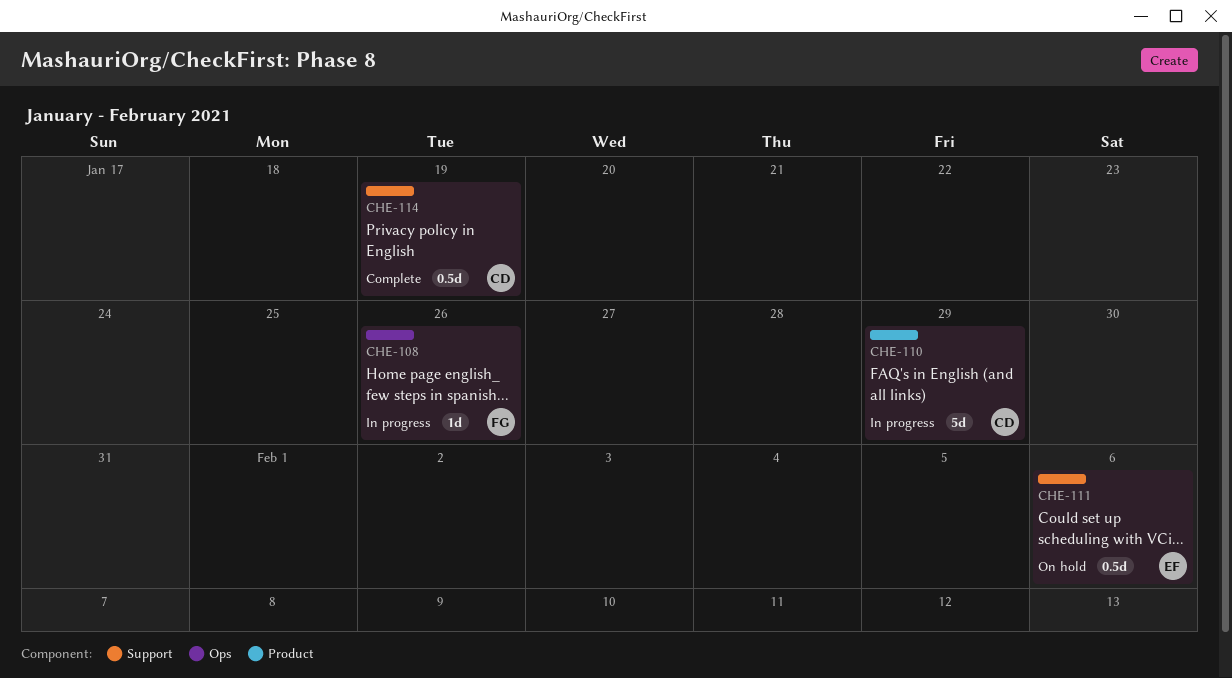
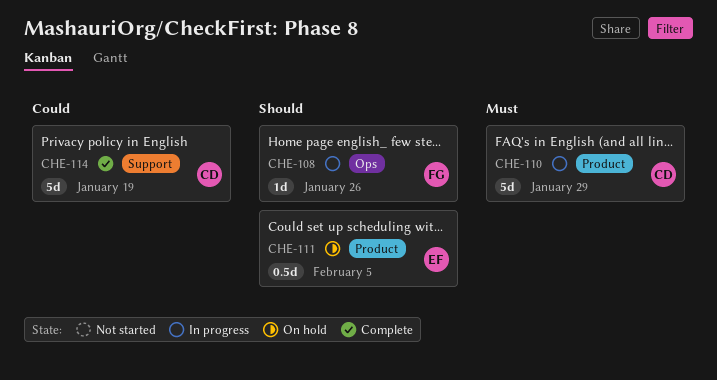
CHE-111, label: Support -> Product
CHE-111, due: Feb 6 -> Feb 5
CHE-114, estimate: 0.5d -> 5d

